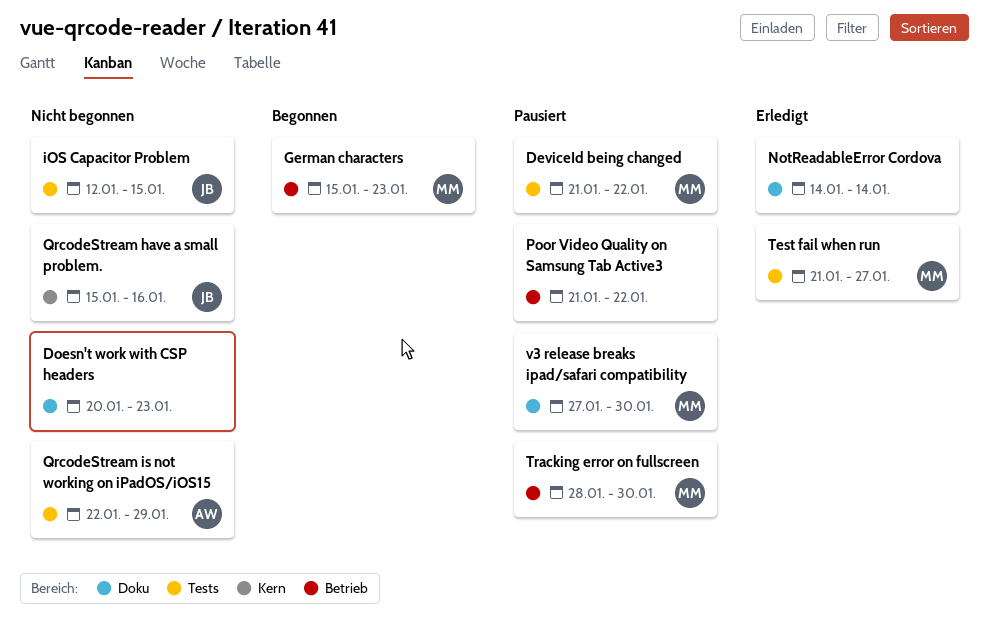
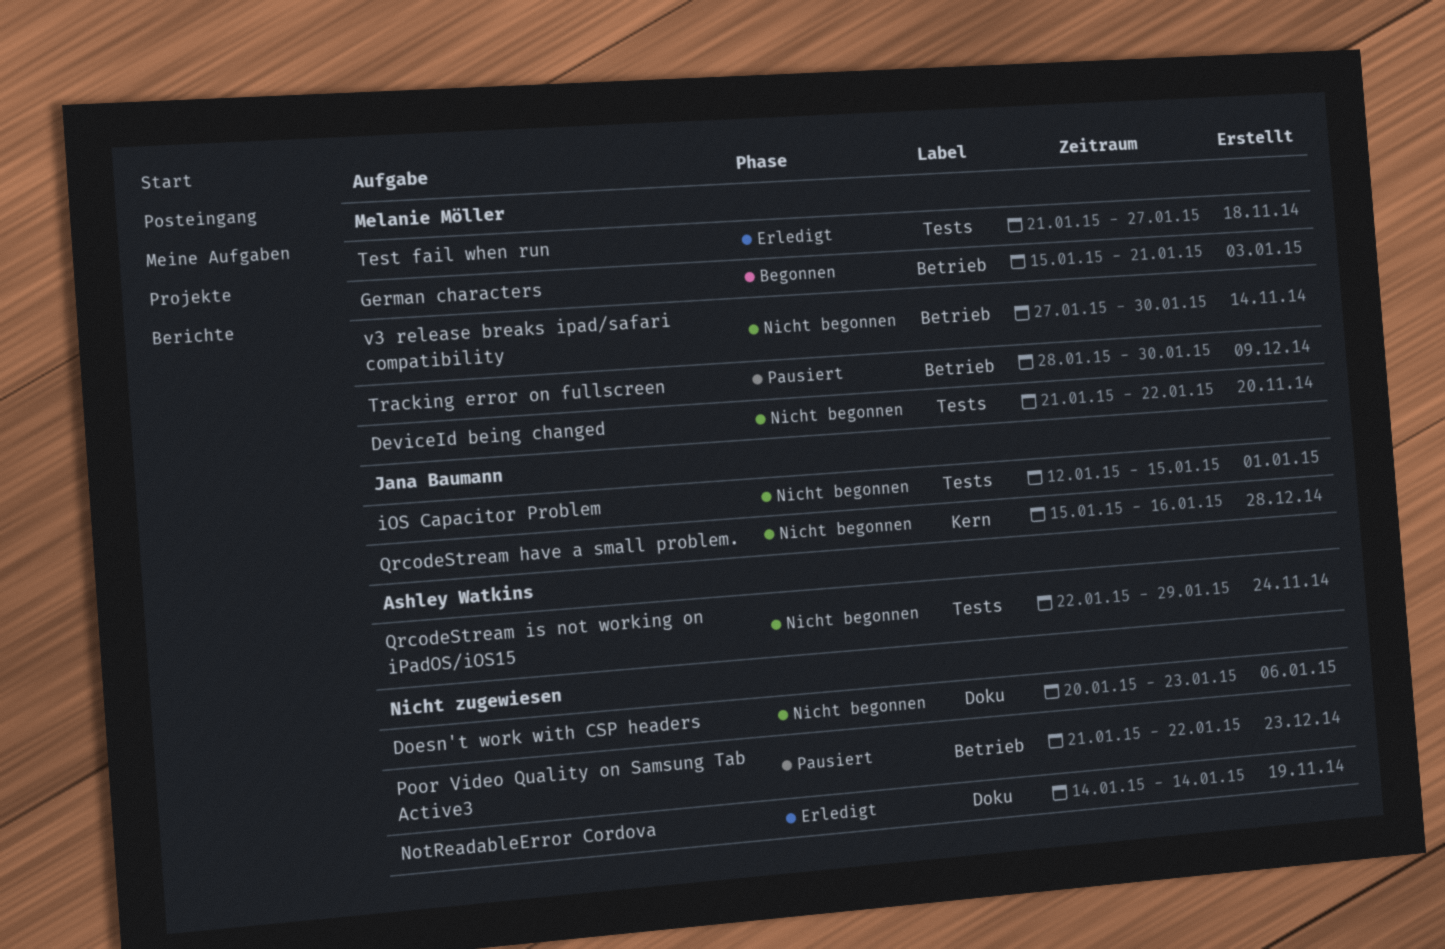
DeviceId being changed, status: Pausiert -> Nicht begonnen
German characters, due: Jan 23 -> Jan 21
v3 release breaks ipad/safari compatibility, status: Pausiert -> Nicht begonnen
v3 release breaks ipad/safari compatibility, label: Doku -> Betrieb

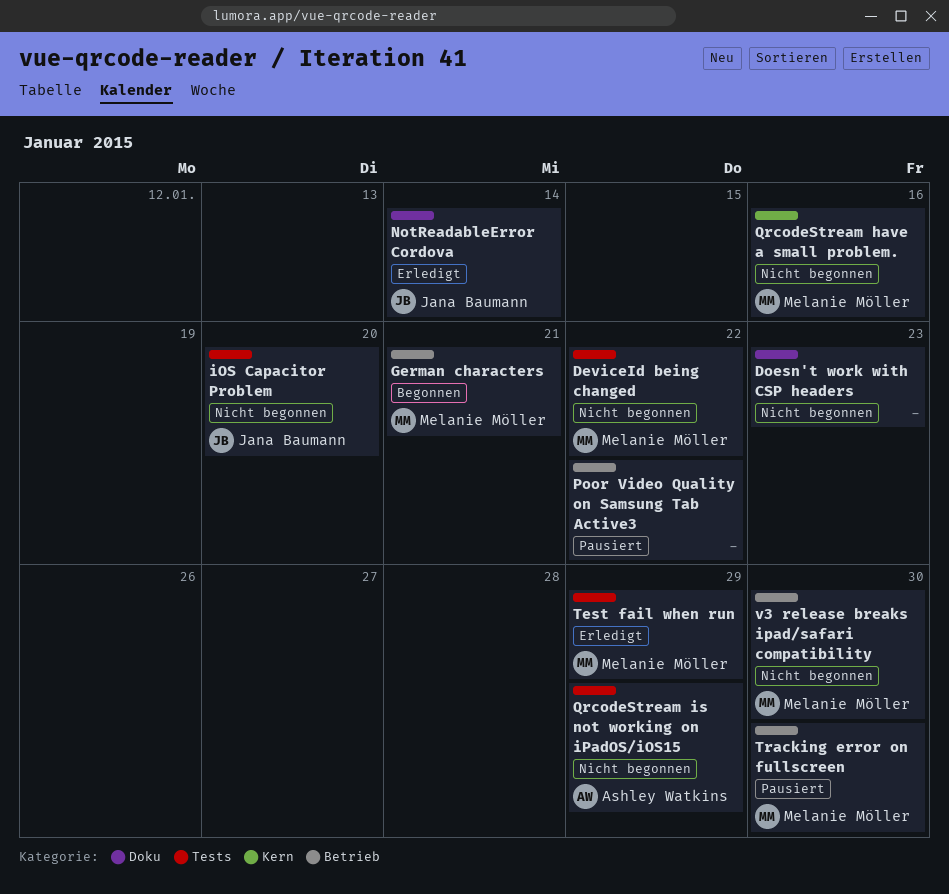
iOS Capacitor Problem, due: Jan 15 -> Jan 20
NotReadableError Cordova, owner: none -> Jana Baumann
QrcodeStream have a small problem., owner: Jana Baumann -> Melanie Möller
Test fail when run, due: Jan 27 -> Jan 29

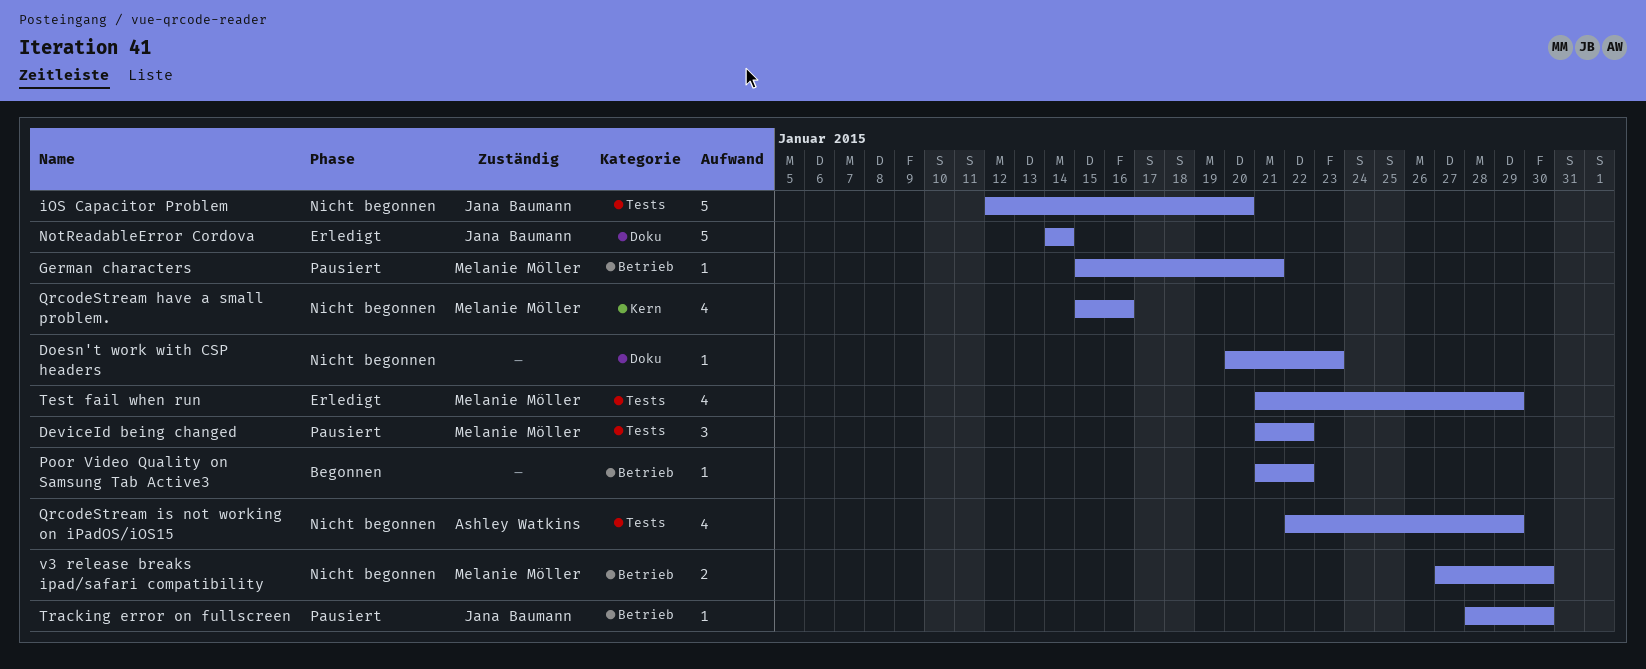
DeviceId being changed, status: Nicht begonnen -> Pausiert
German characters, status: Begonnen -> Pausiert
Poor Video Quality on Samsung Tab Active3, status: Pausiert -> Begonnen
Tracking error on fullscreen, owner: Melanie Möller -> Jana Baumann

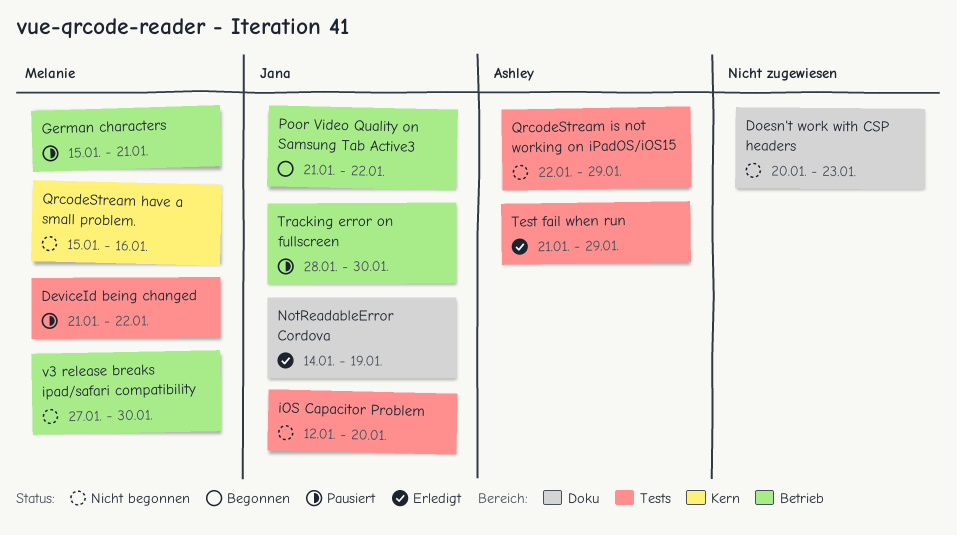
NotReadableError Cordova, due: Jan 14 -> Jan 19
Poor Video Quality on Samsung Tab Active3, owner: none -> Jana Baumann
Test fail when run, owner: Melanie Möller -> Ashley Watkins

